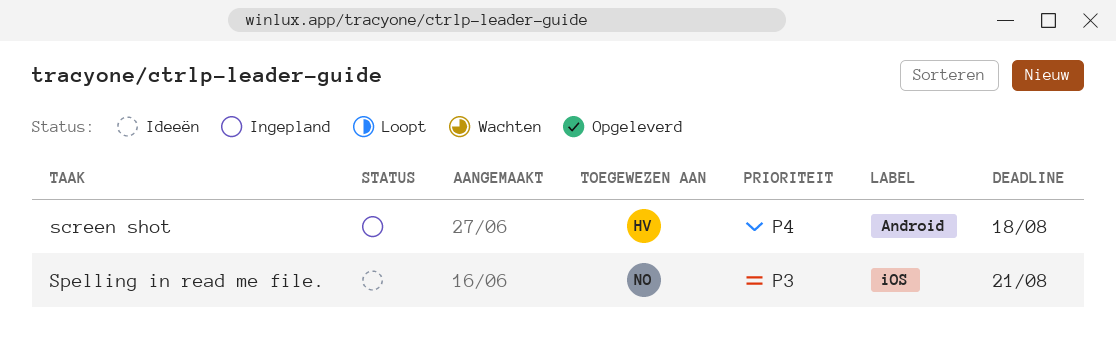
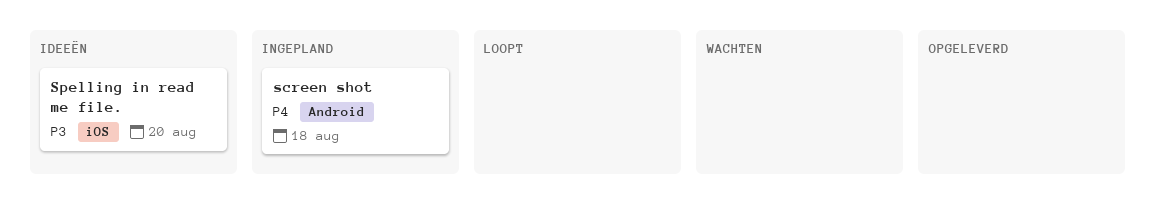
Spelling in read me file., due: Aug 21 -> Aug 20

